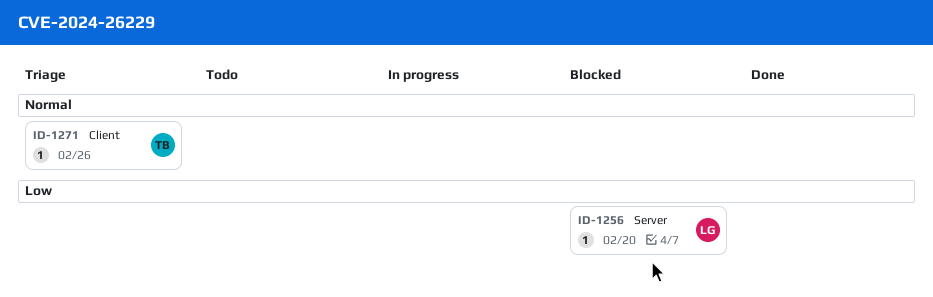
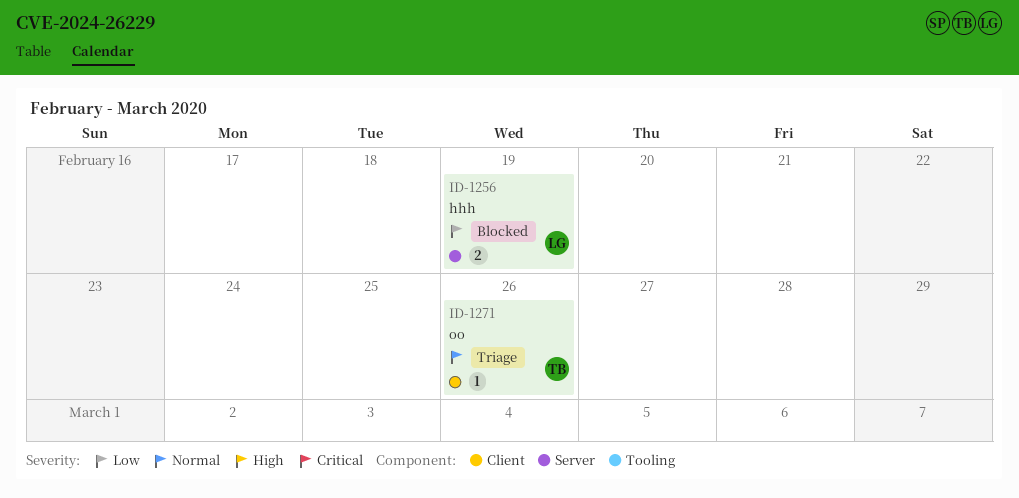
ID-1256, estimate: 1 -> 2
ID-1256, due: Feb 20 -> Feb 19

